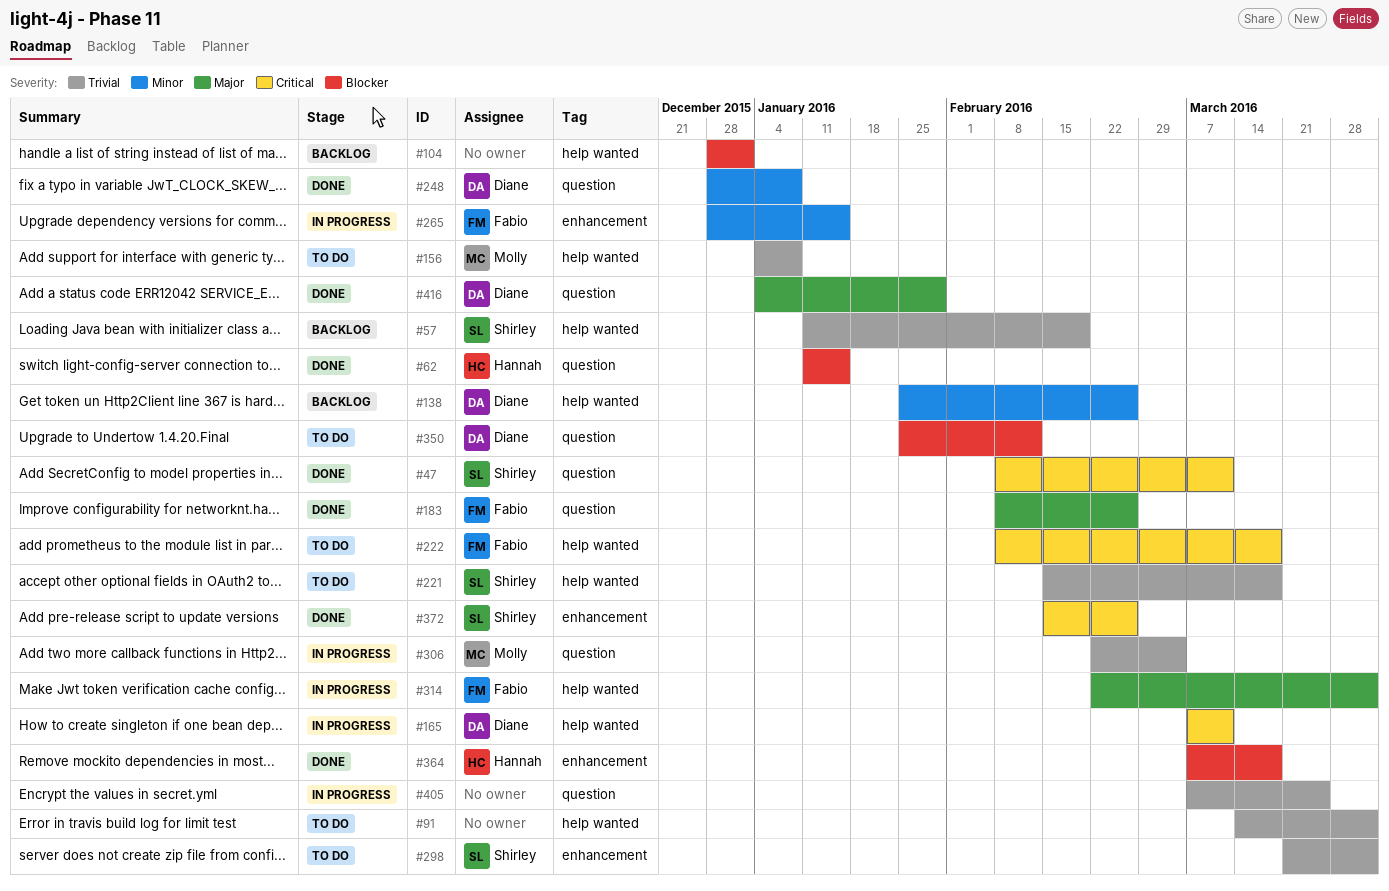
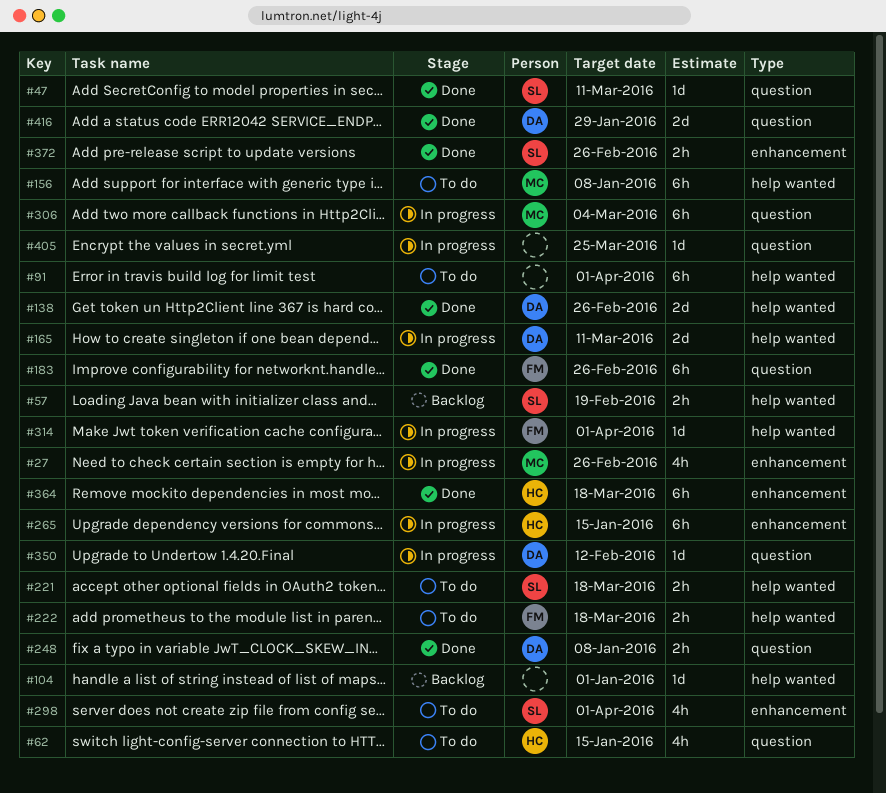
#27: none -> present
#62, status: Done -> To do
#138, status: Backlog -> Done
#265, owner: Fabio -> Hannah
#350, status: To do -> In progress

